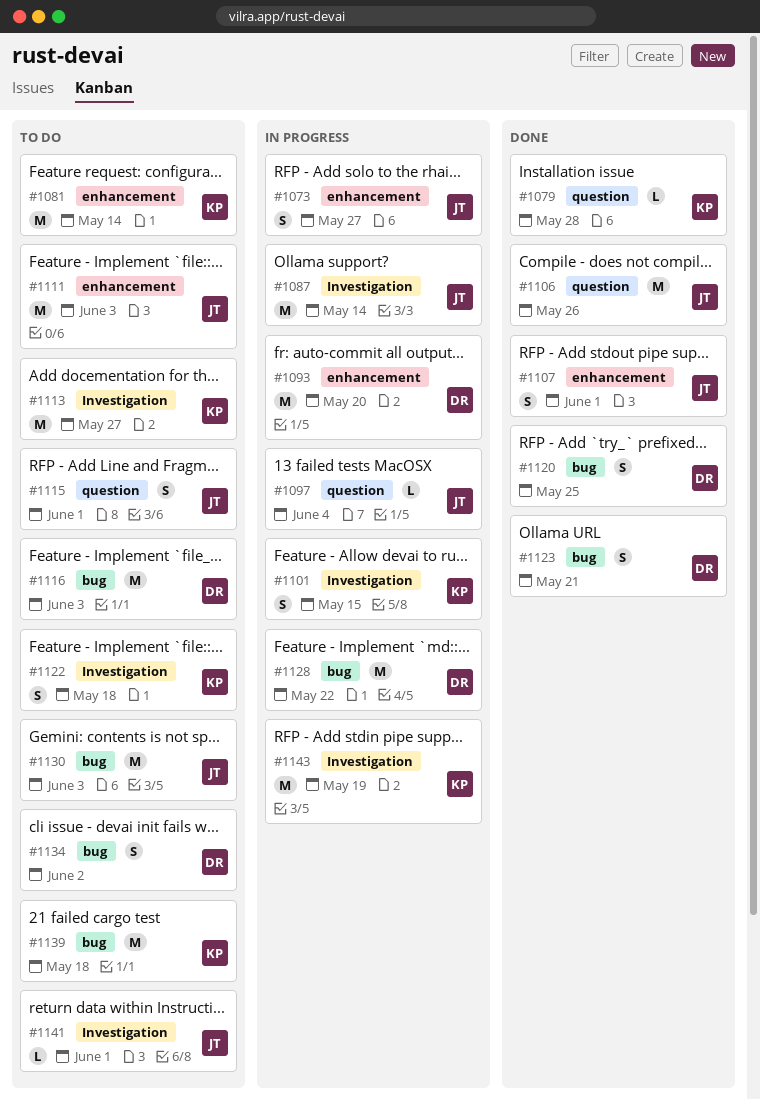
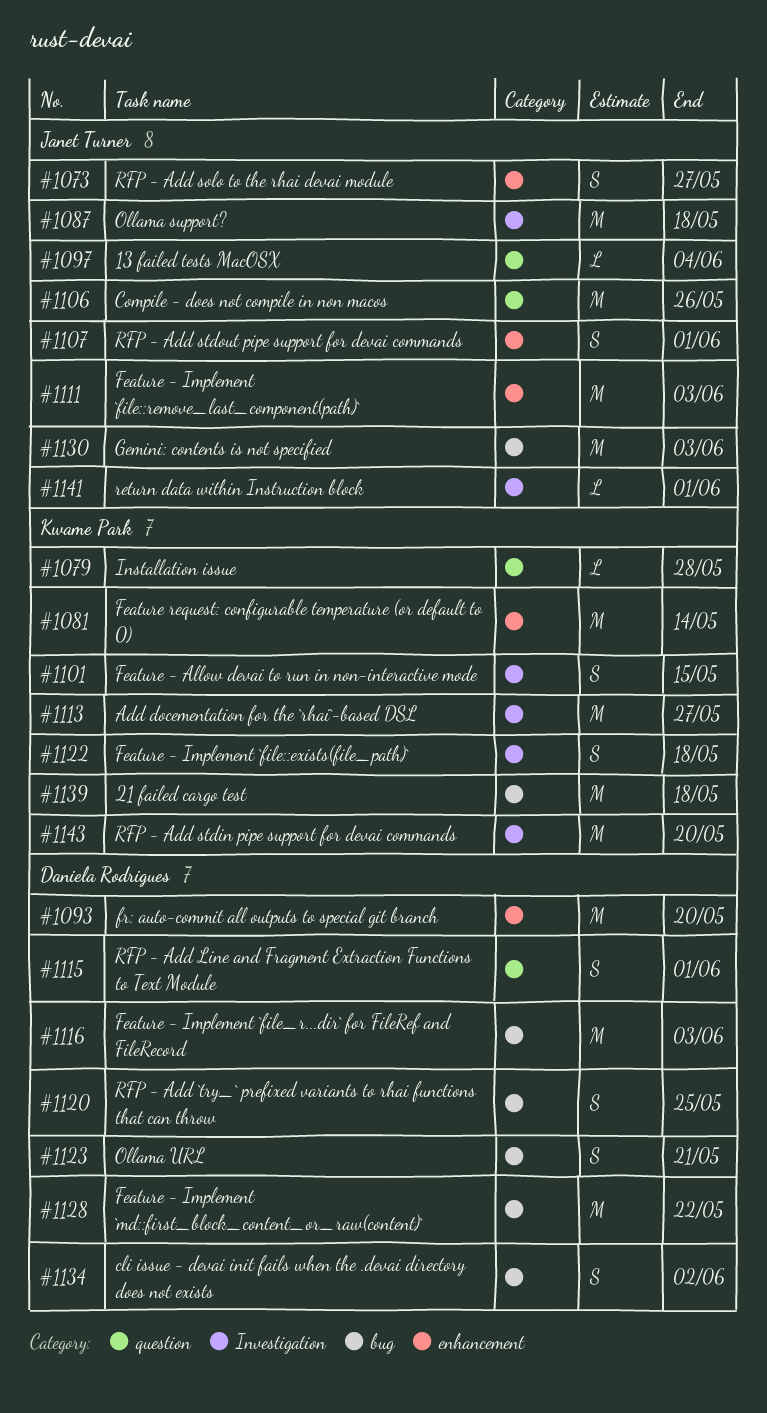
#1087, due: May 14 -> May 18
#1115, owner: Janet Turner -> Daniela Rodrigues
#1143, due: May 19 -> May 20

